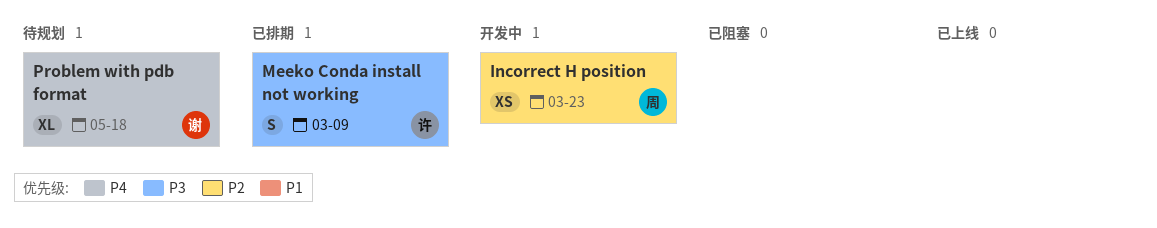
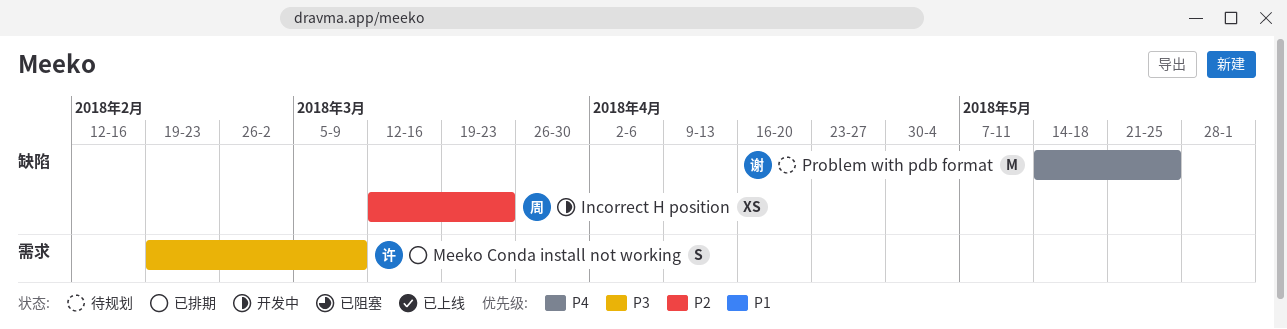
Problem with pdb format, estimate: XL -> M
Problem with pdb format, due: May 18 -> May 25

